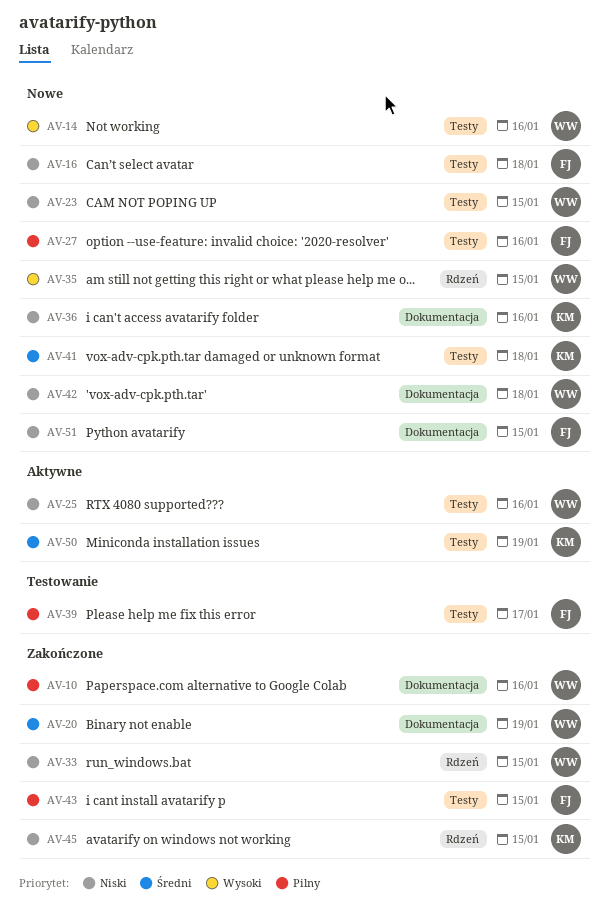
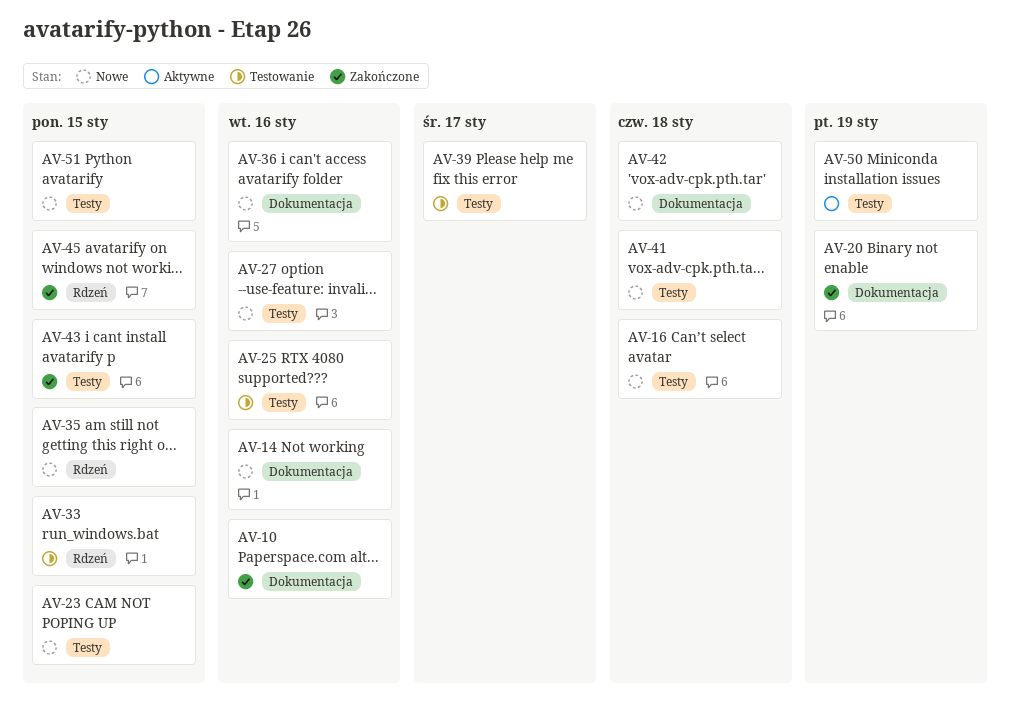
AV-14, label: Testy -> Dokumentacja
AV-25, status: Aktywne -> Testowanie
AV-33, status: Zakończone -> Testowanie
AV-51, label: Dokumentacja -> Testy

